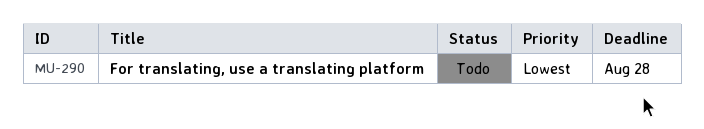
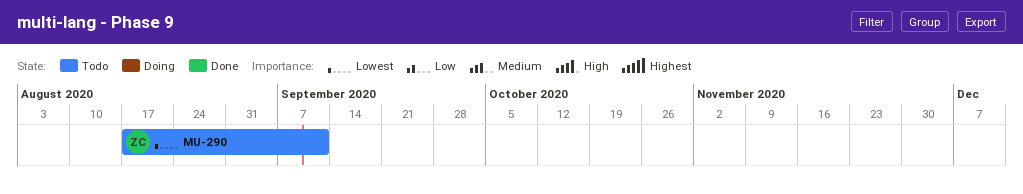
MU-290, due: Aug 28 -> Sep 11

